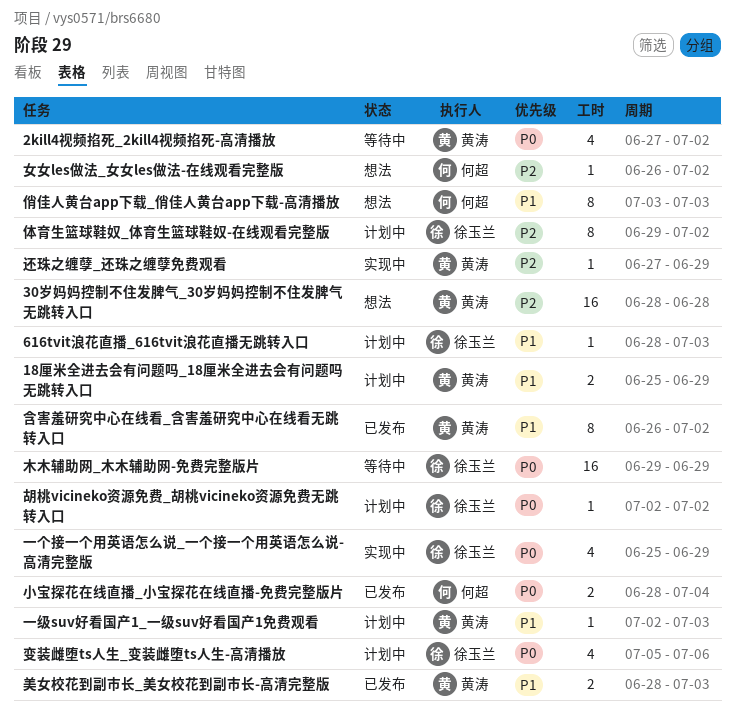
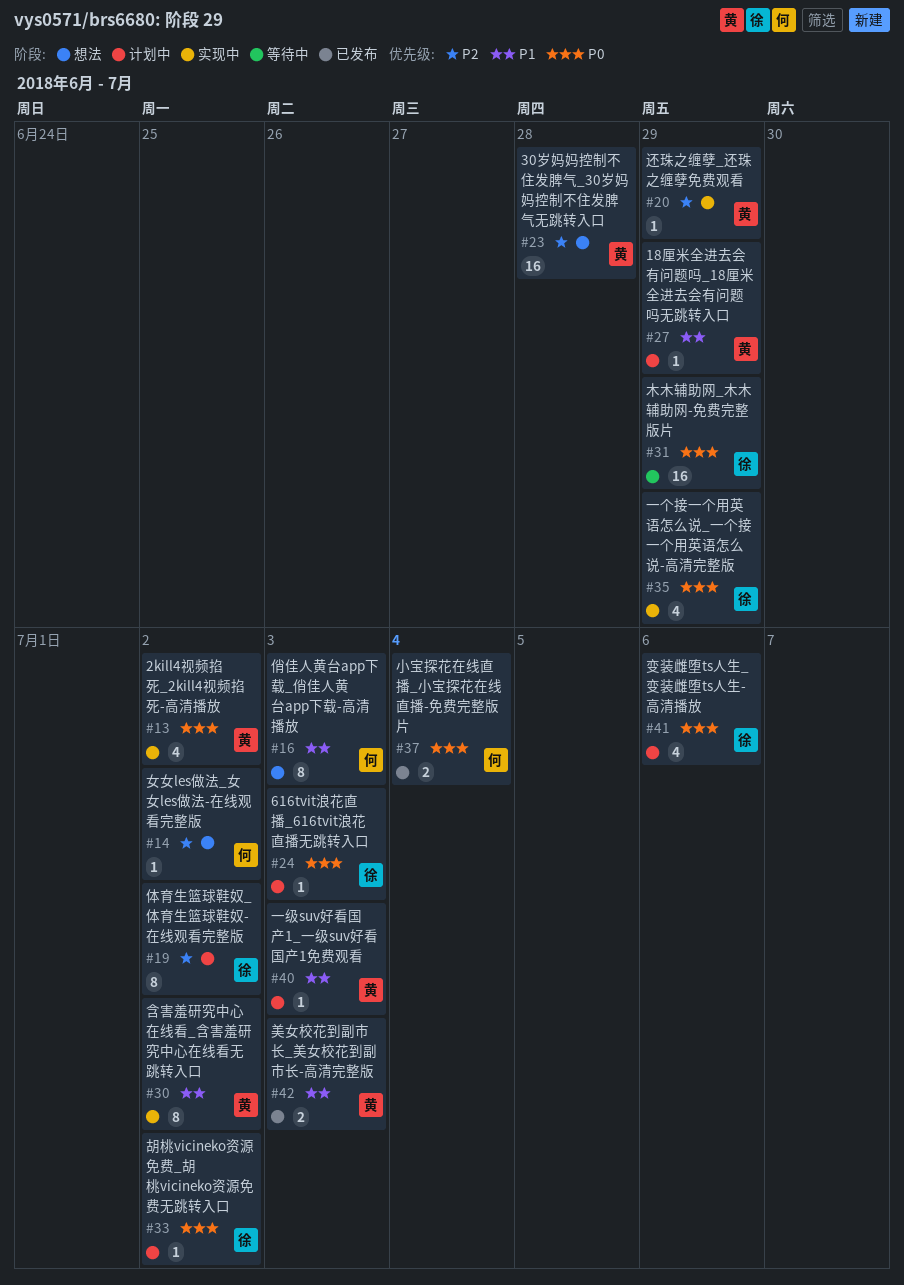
18厘米全进去会有问题吗_18厘米全进去会有问题吗无跳转入口, estimate: 2 -> 1
2kill4视频掐死_2kill4视频掐死-高清播放, status: 等待中 -> 实现中
616tvit浪花直播_616tvit浪花直播无跳转入口, priority: P1 -> P0
含害羞研究中心在线看_含害羞研究中心在线看无跳转入口, status: 已发布 -> 实现中

